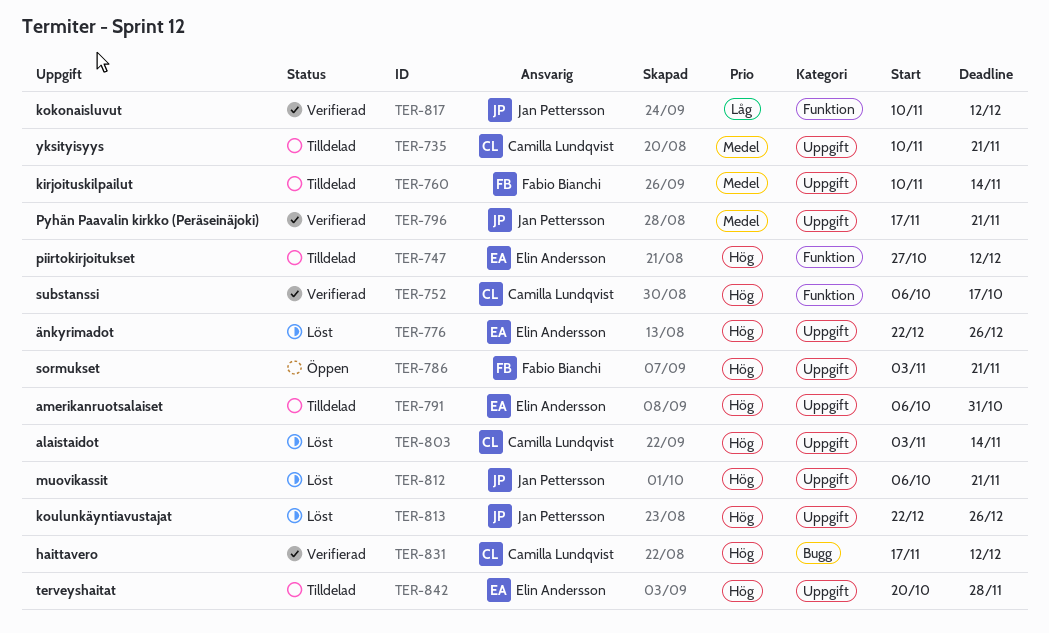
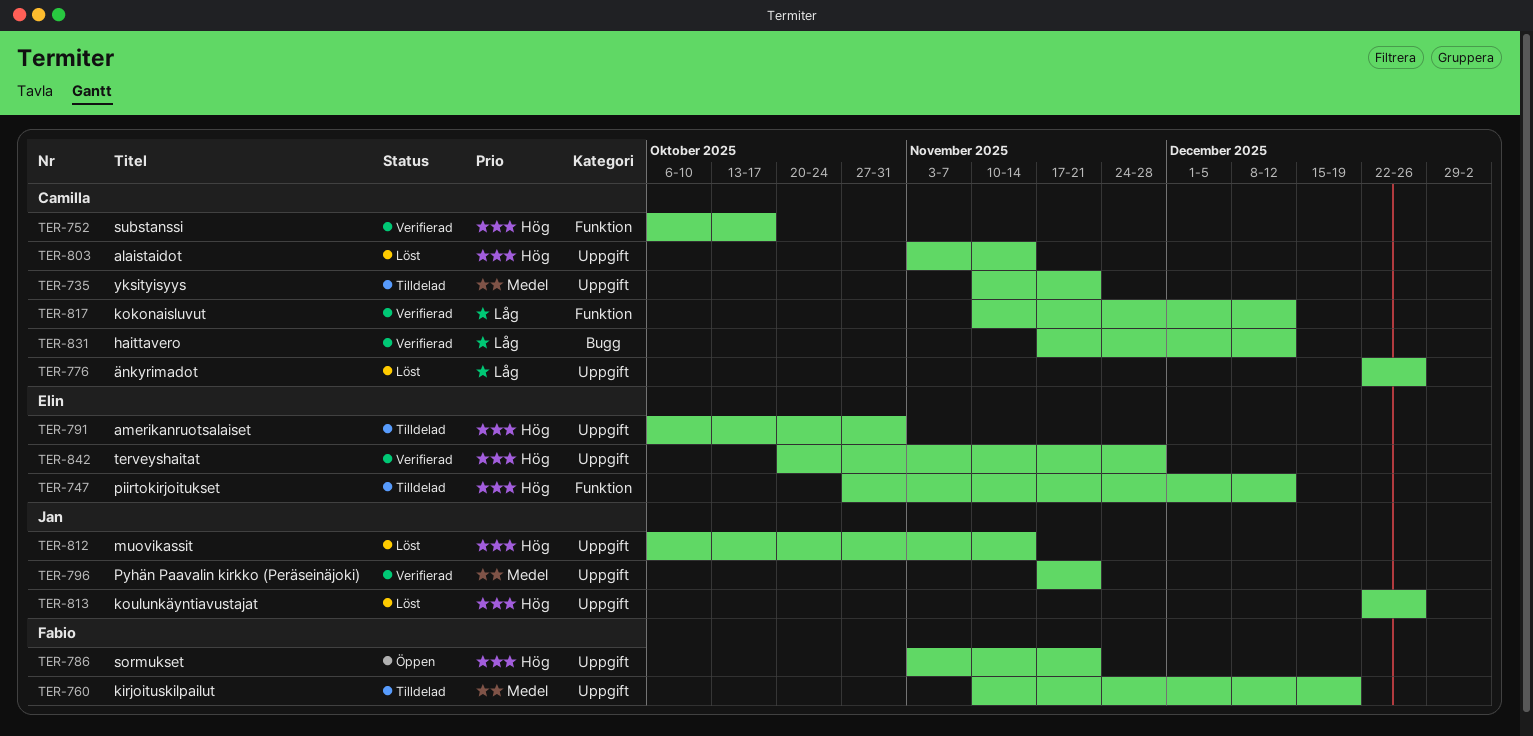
TER-760, due: Nov 14 -> Dec 19
TER-776, owner: Elin Andersson -> Camilla Lundqvist
TER-776, priority: Hög -> Låg
TER-812, due: Nov 21 -> Nov 14
TER-817, owner: Jan Pettersson -> Camilla Lundqvist
TER-831, priority: Hög -> Låg
TER-842, status: Tilldelad -> Verifierad

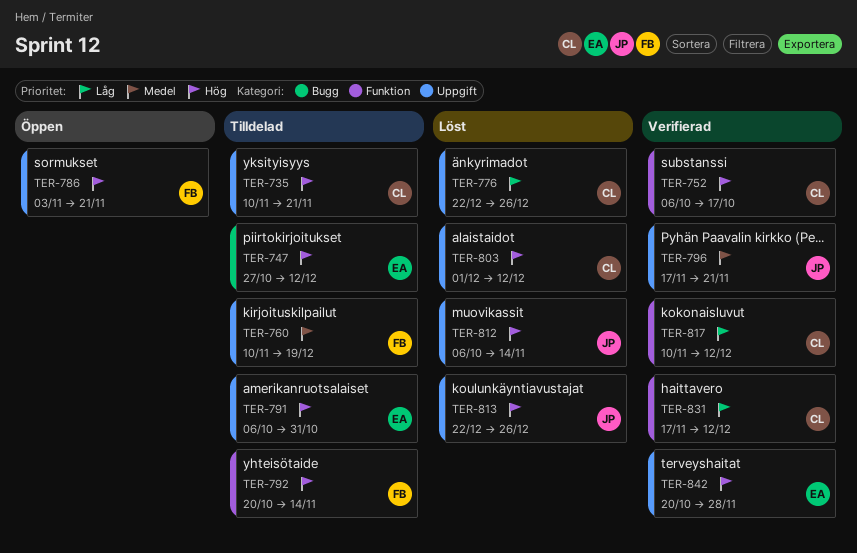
TER-735, priority: Medel -> Hög
TER-747, label: Funktion -> Bugg
TER-792: none -> present
TER-803, start: Nov 3 -> Dec 1
TER-803, due: Nov 14 -> Dec 12
TER-831, label: Bugg -> Funktion

